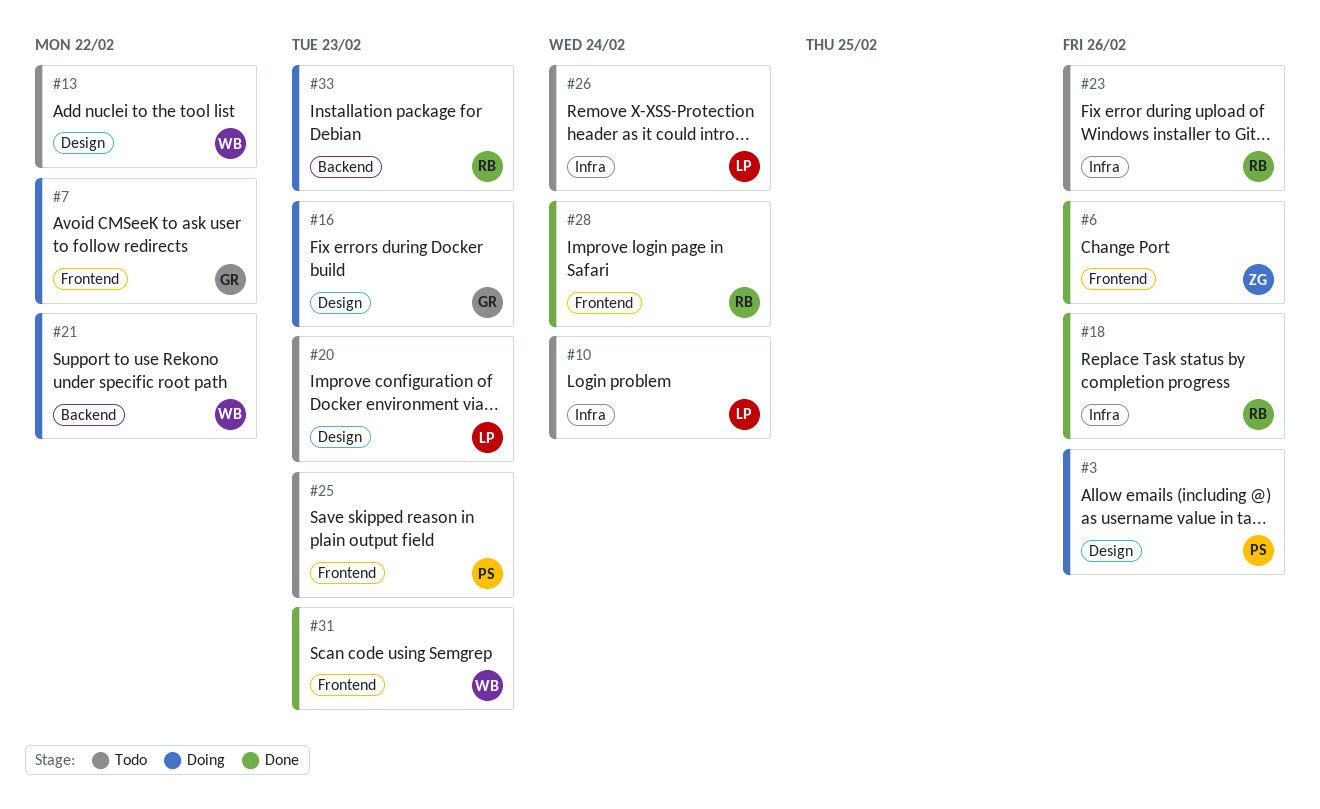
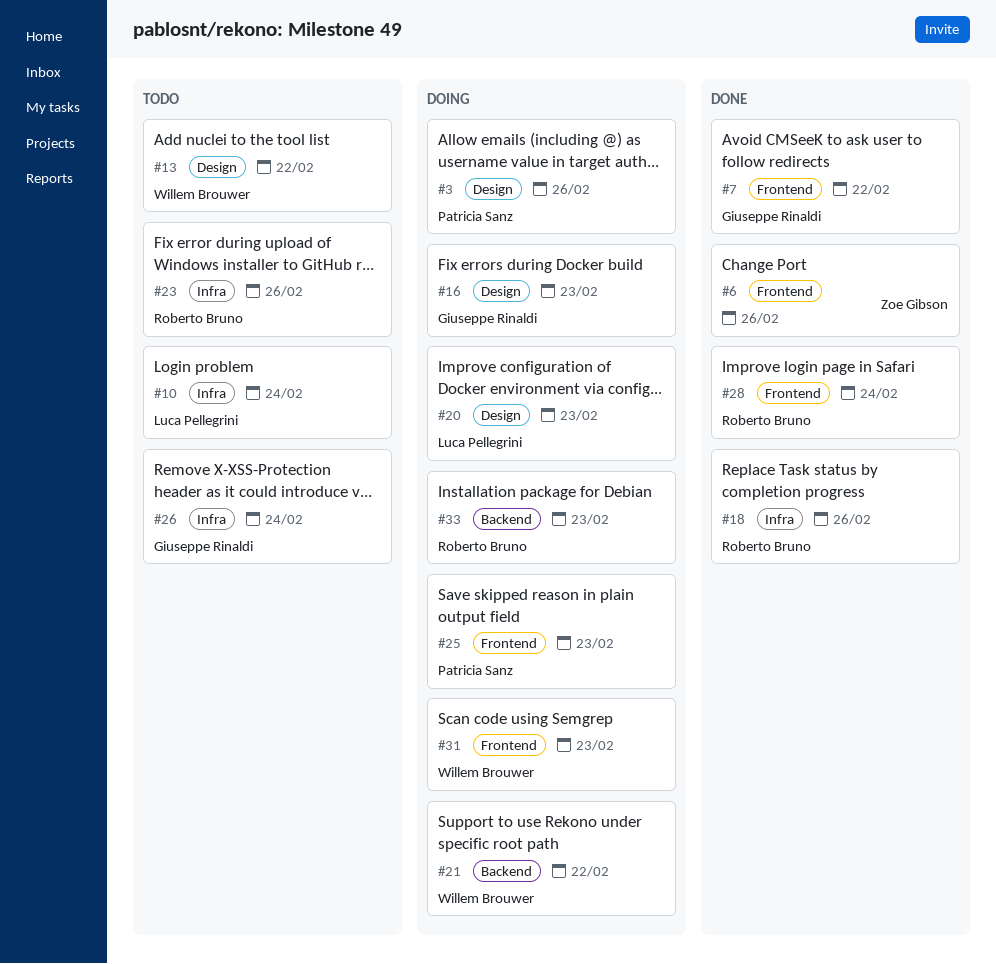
#7, status: Doing -> Done
#20, status: Todo -> Doing
#25, status: Todo -> Doing
#26, owner: Luca Pellegrini -> Giuseppe Rinaldi
#31, status: Done -> Doing

